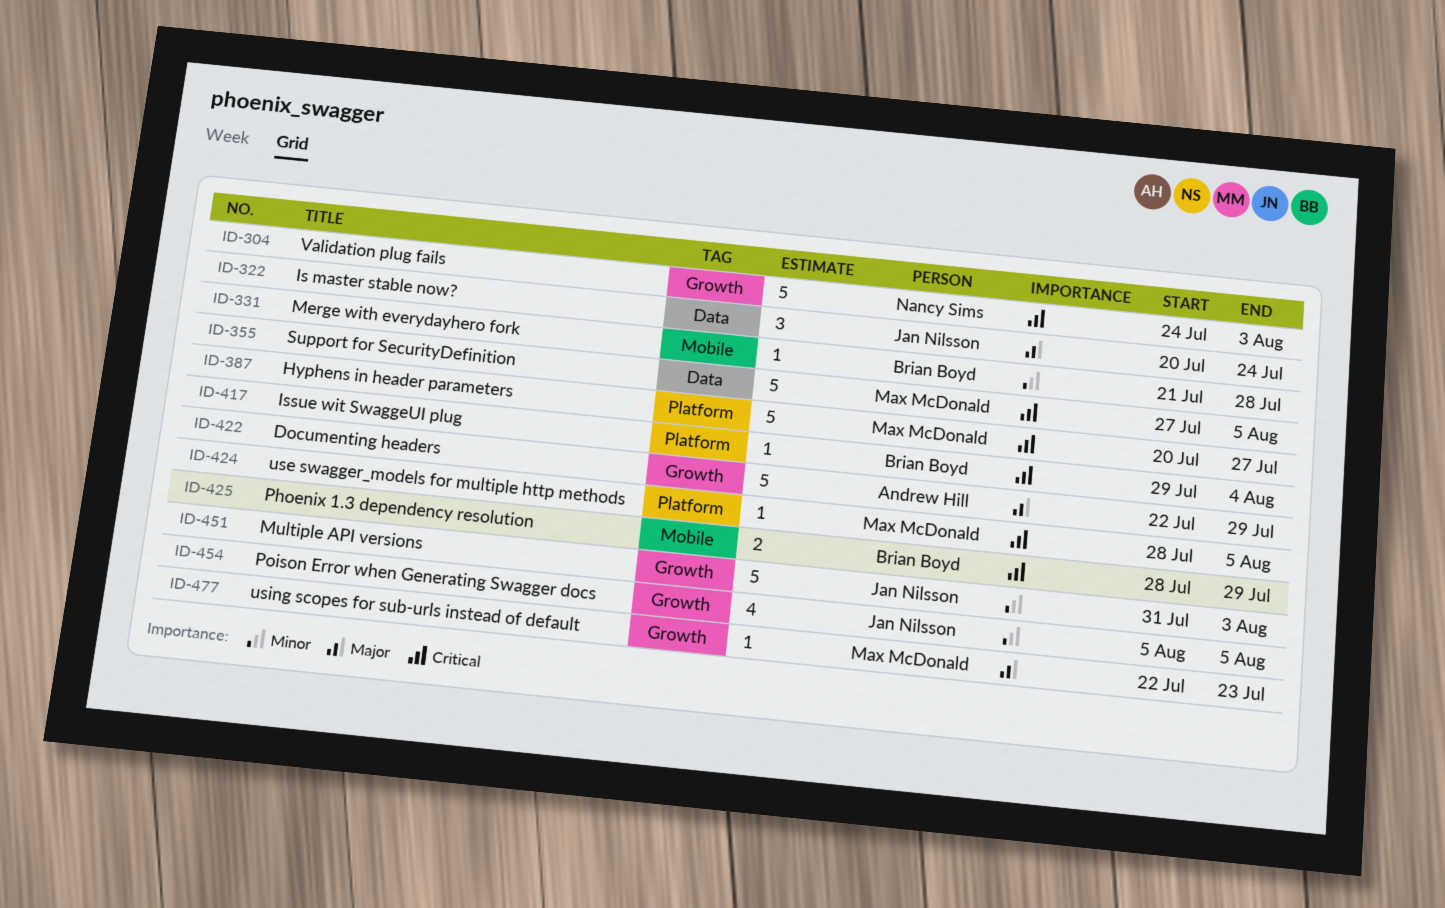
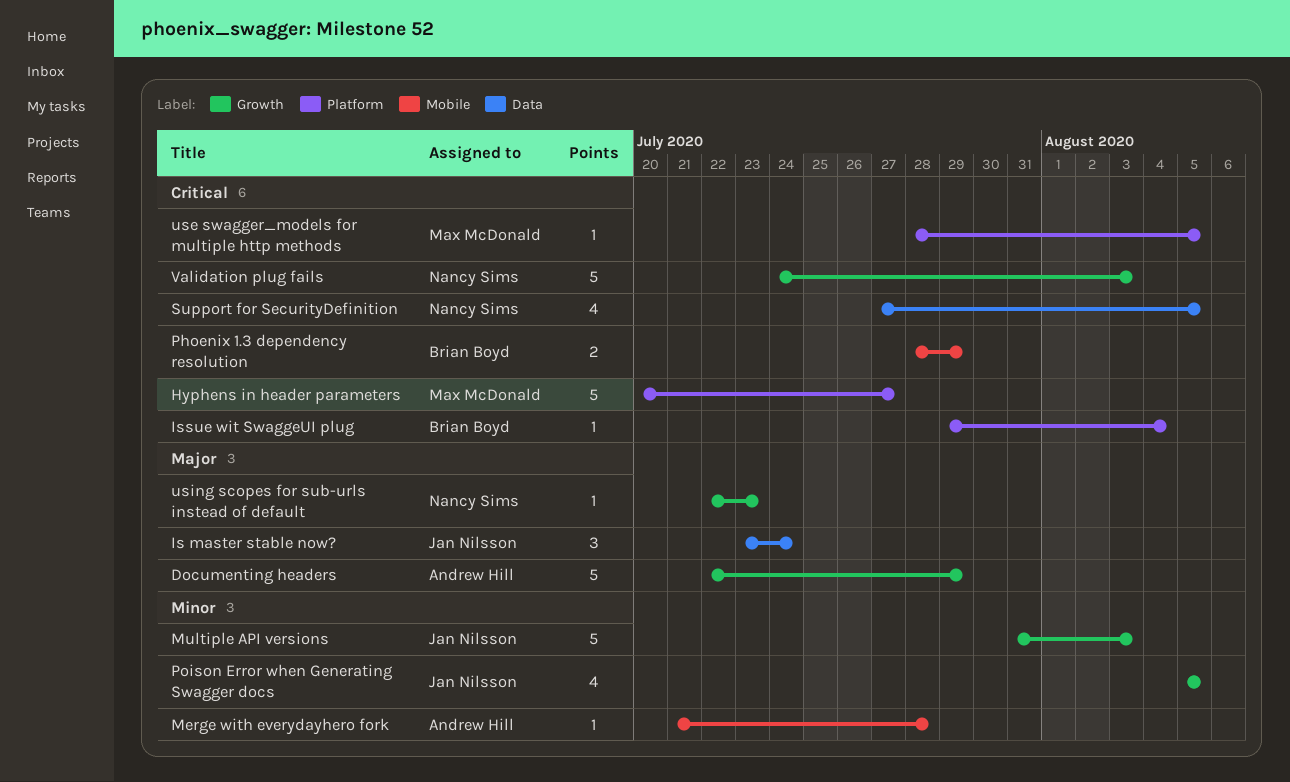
Is master stable now?, start: Jul 20 -> Jul 23
Merge with everydayhero fork, owner: Brian Boyd -> Andrew Hill
Support for SecurityDefinition, owner: Max McDonald -> Nancy Sims
Support for SecurityDefinition, estimate: 5 -> 4
using scopes for sub-urls instead of default, owner: Max McDonald -> Nancy Sims

